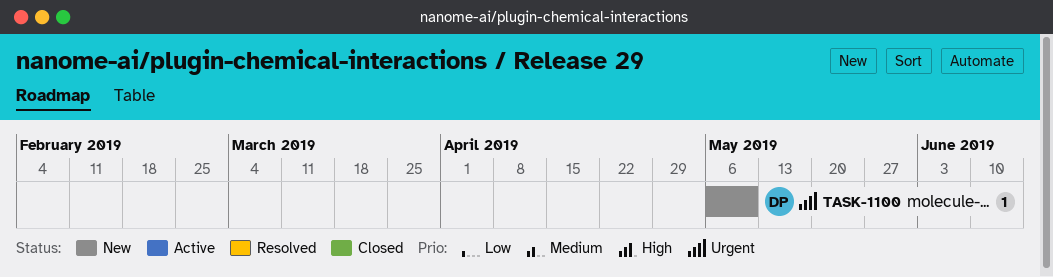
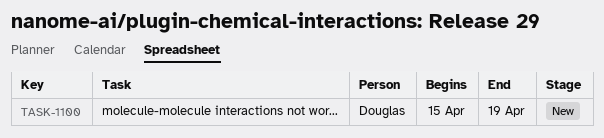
TASK-1100, start: May 6 -> Apr 15
TASK-1100, due: May 10 -> Apr 19

